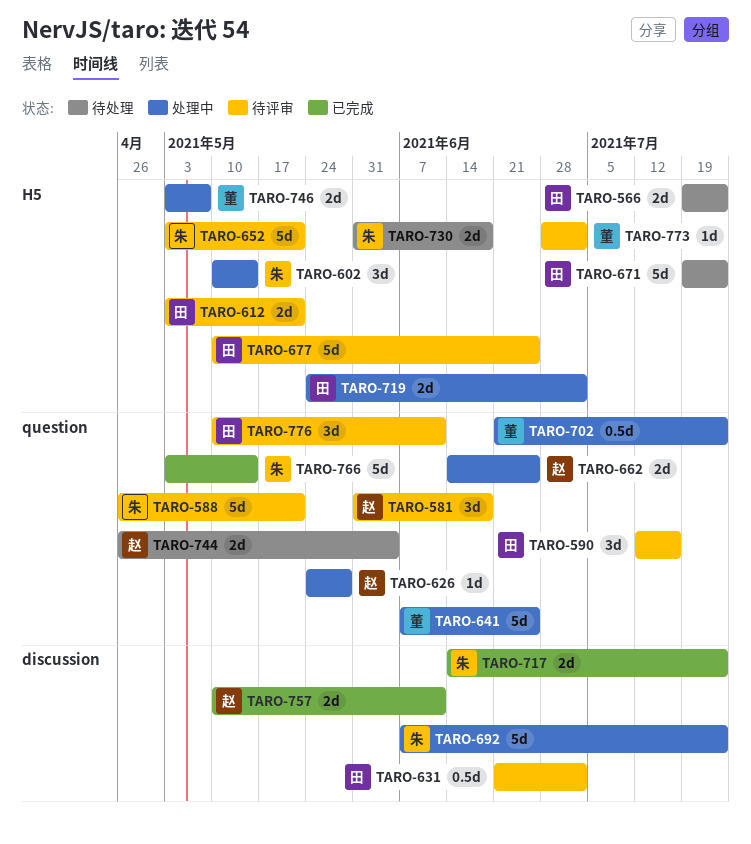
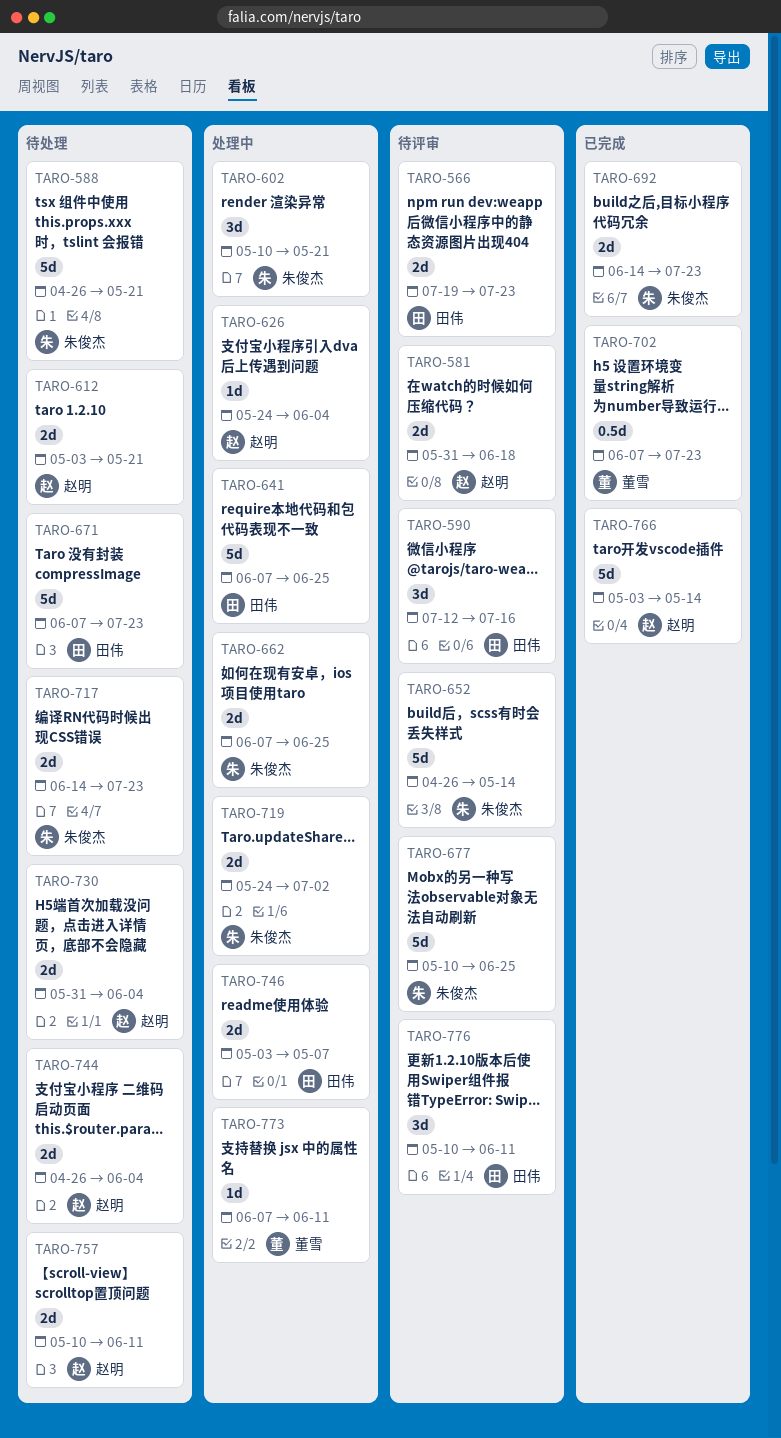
TARO-566, status: 待处理 -> 待评审
TARO-581, estimate: 3d -> 2d
TARO-588, status: 待评审 -> 待处理
TARO-602, due: May 14 -> May 21
TARO-612, status: 待评审 -> 待处理
TARO-612, owner: 田伟 -> 赵明
TARO-626, due: May 28 -> Jun 4
TARO-631: present -> none
TARO-641, owner: 董雪 -> 田伟
TARO-652, start: May 3 -> Apr 26
TARO-652, due: May 21 -> May 14
TARO-662, owner: 赵明 -> 朱俊杰
TARO-662, start: Jun 14 -> Jun 7
TARO-671, start: Jul 19 -> Jun 7
TARO-677, owner: 田伟 -> 朱俊杰
TARO-692, status: 处理中 -> 已完成
TARO-692, estimate: 5d -> 2d
TARO-692, start: Jun 7 -> Jun 14
TARO-702, status: 处理中 -> 已完成
TARO-702, start: Jun 21 -> Jun 7
TARO-717, status: 已完成 -> 待处理
TARO-719, owner: 田伟 -> 朱俊杰
TARO-730, owner: 朱俊杰 -> 赵明
TARO-730, due: Jun 18 -> Jun 4
TARO-746, owner: 董雪 -> 田伟
TARO-757, status: 已完成 -> 待处理
TARO-766, owner: 朱俊杰 -> 赵明
TARO-773, status: 待评审 -> 处理中
TARO-773, start: Jun 28 -> Jun 7
TARO-773, due: Jul 2 -> Jun 11

